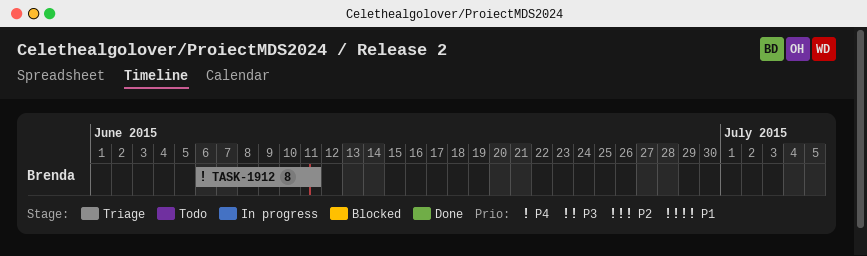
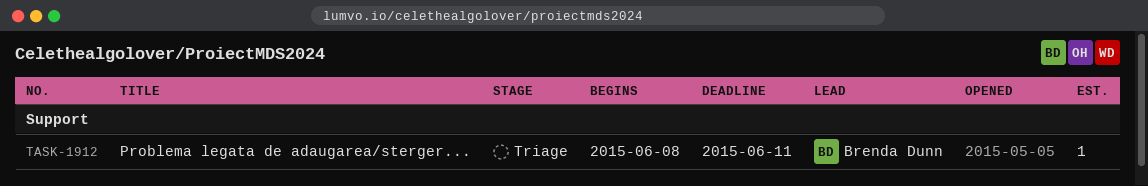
TASK-1912, estimate: 8 -> 1
TASK-1912, start: Jun 6 -> Jun 8

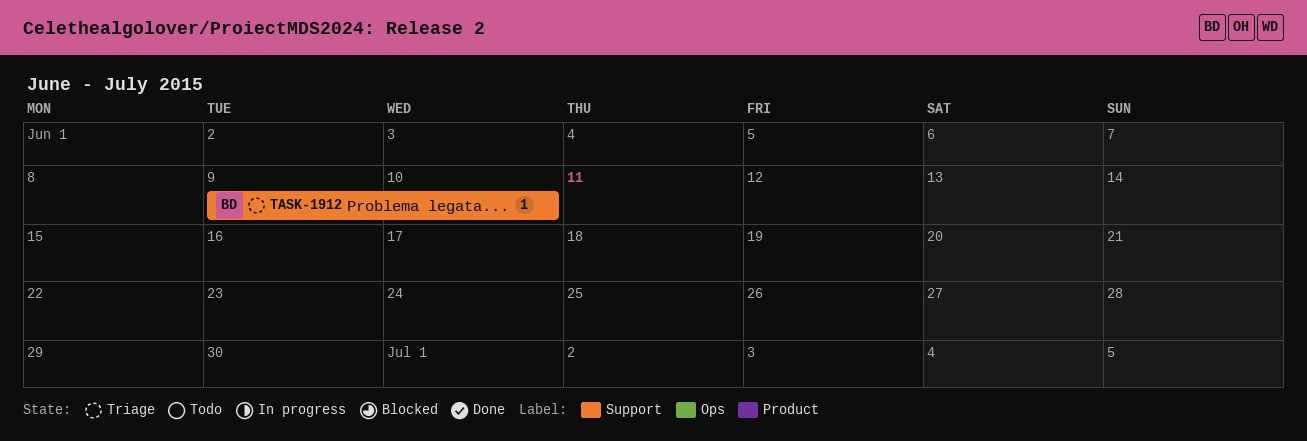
TASK-1912, start: Jun 8 -> Jun 9
TASK-1912, due: Jun 11 -> Jun 10

